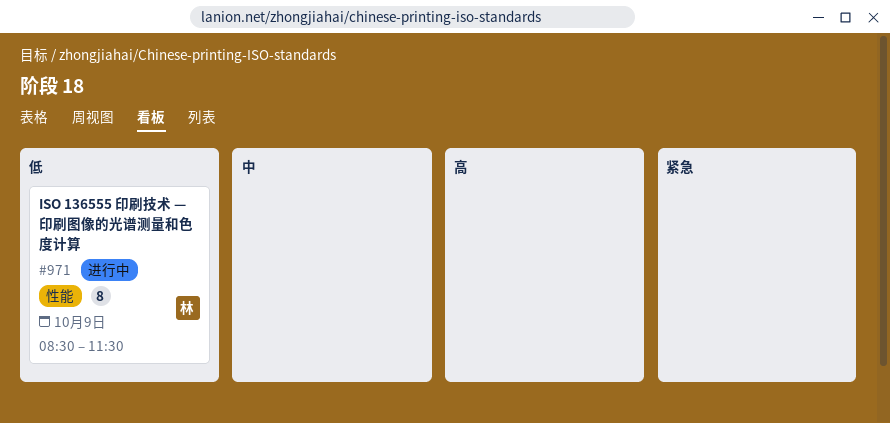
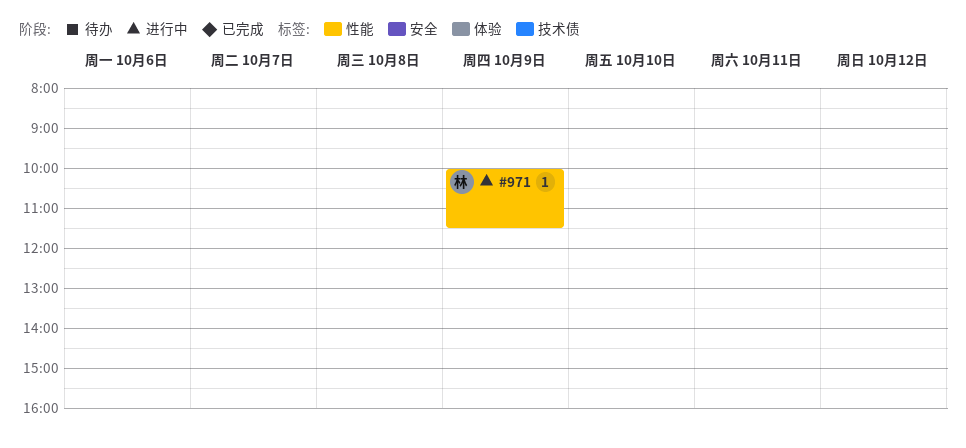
#971, estimate: 8 -> 1
#971, begins: 08:30 -> 10:00

